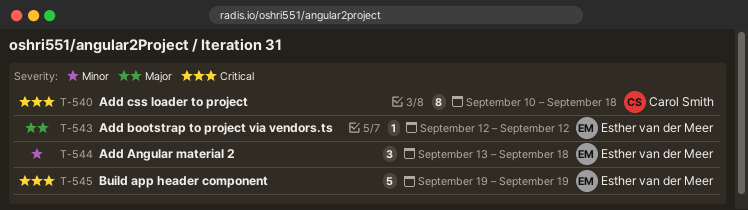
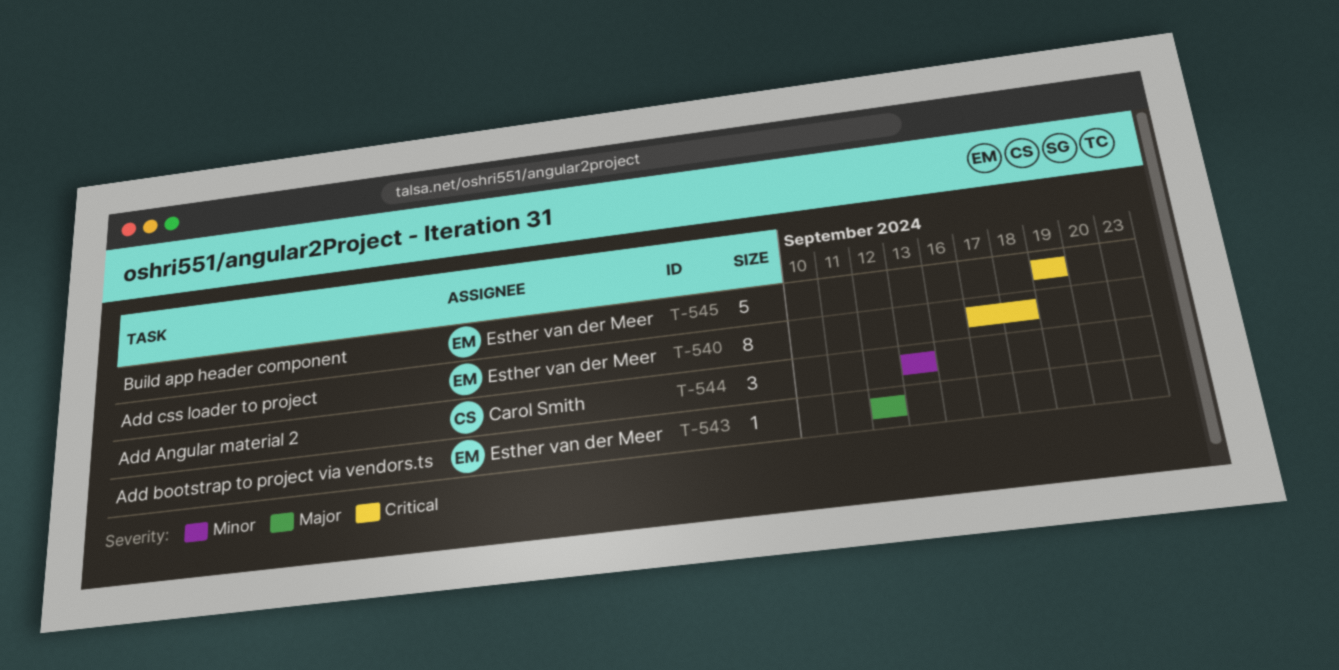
T-540, owner: Carol Smith -> Esther van der Meer
T-540, start: Sep 10 -> Sep 17
T-544, owner: Esther van der Meer -> Carol Smith
T-544, due: Sep 18 -> Sep 13

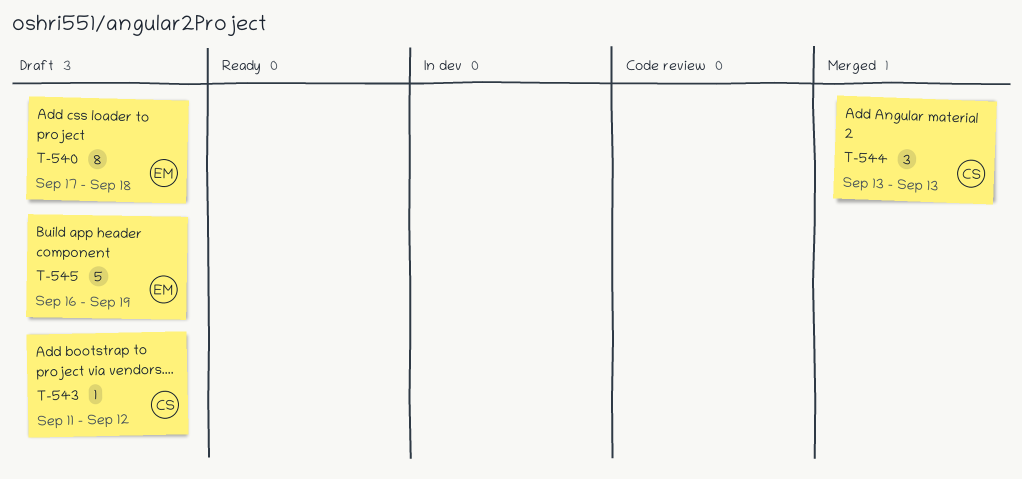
T-543, owner: Esther van der Meer -> Carol Smith
T-543, start: Sep 12 -> Sep 11
T-545, start: Sep 19 -> Sep 16

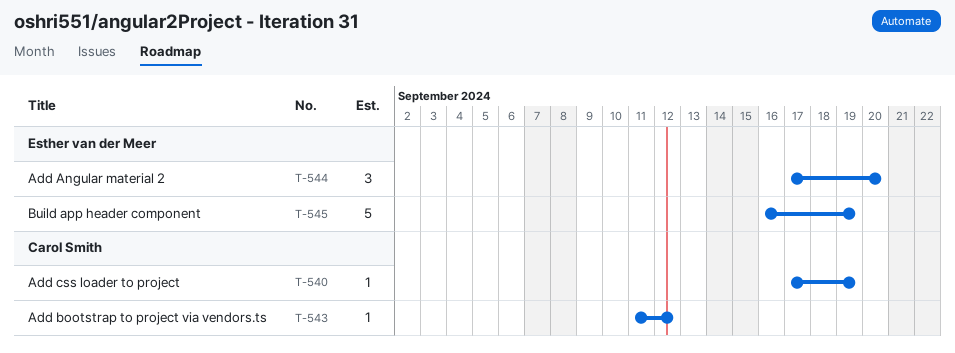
T-540, owner: Esther van der Meer -> Carol Smith
T-540, estimate: 8 -> 1
T-540, due: Sep 18 -> Sep 19
T-544, owner: Carol Smith -> Esther van der Meer
T-544, start: Sep 13 -> Sep 17
T-544, due: Sep 13 -> Sep 20

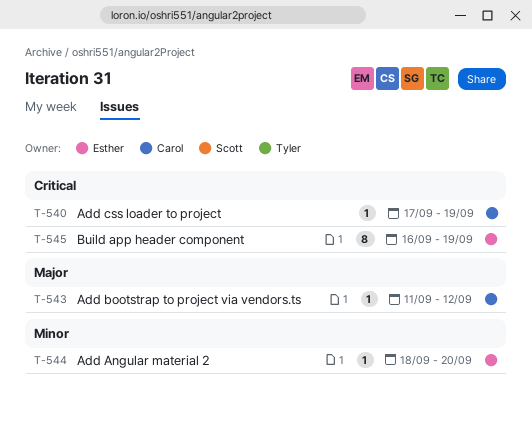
T-544, estimate: 3 -> 1
T-544, start: Sep 17 -> Sep 18
T-545, estimate: 5 -> 8

